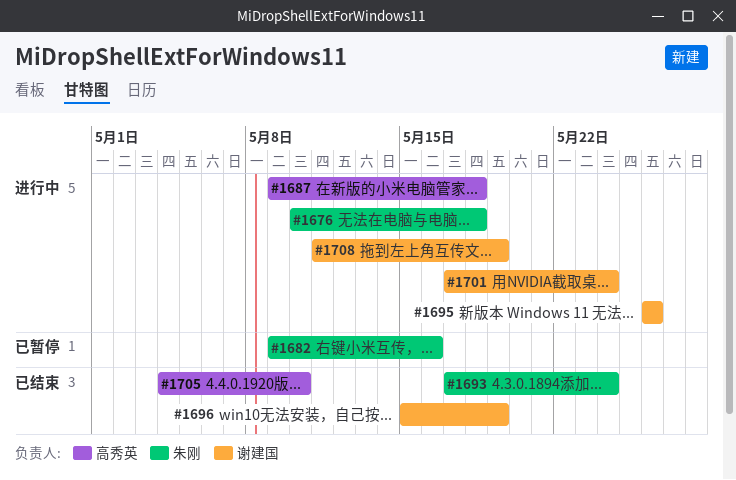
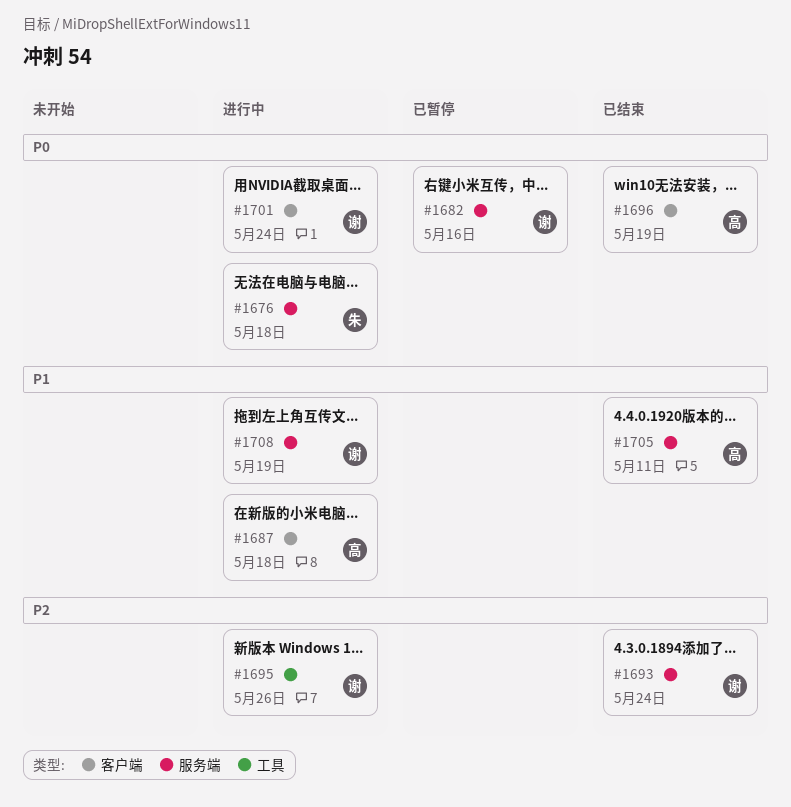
#1682, owner: 朱刚 -> 谢建国
#1693, owner: 朱刚 -> 谢建国
#1696, owner: 谢建国 -> 高秀英
#1705, due: May 10 -> May 11

